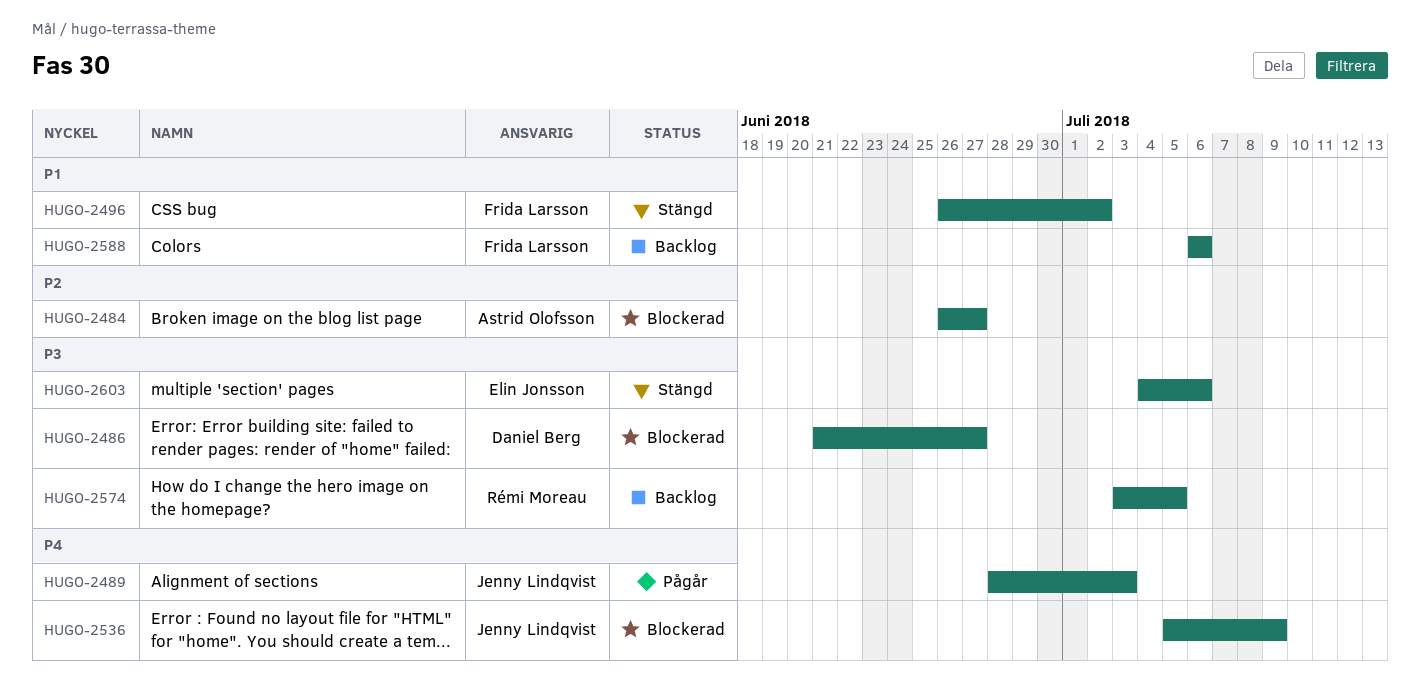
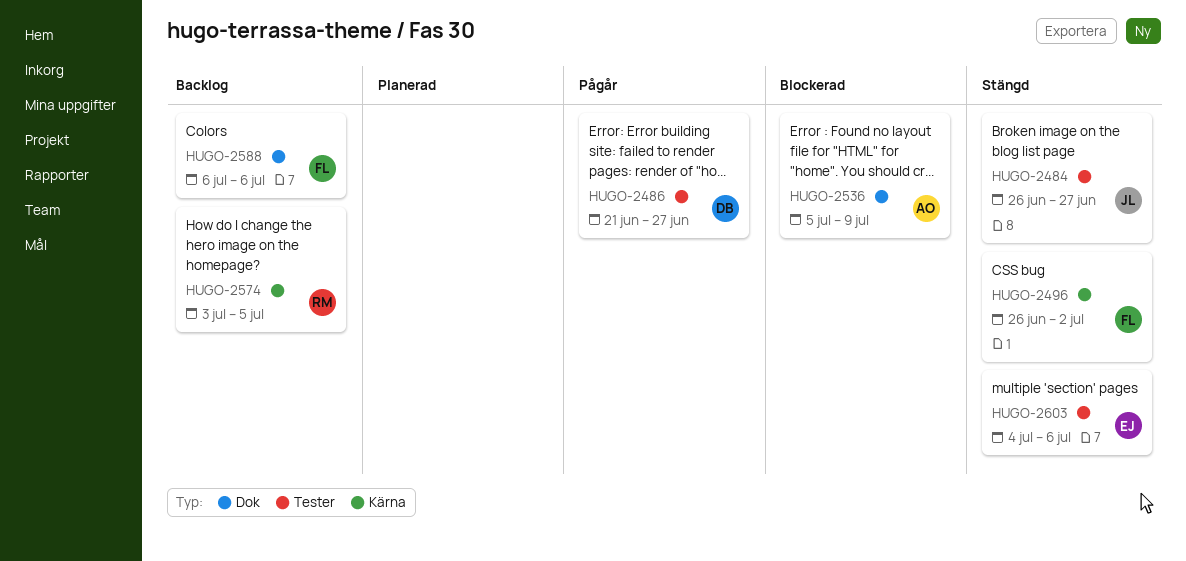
HUGO-2484, status: Blockerad -> Stängd
HUGO-2484, owner: Astrid Olofsson -> Jenny Lindqvist
HUGO-2486, status: Blockerad -> Pågår
HUGO-2489: present -> none
HUGO-2536, owner: Jenny Lindqvist -> Astrid Olofsson

